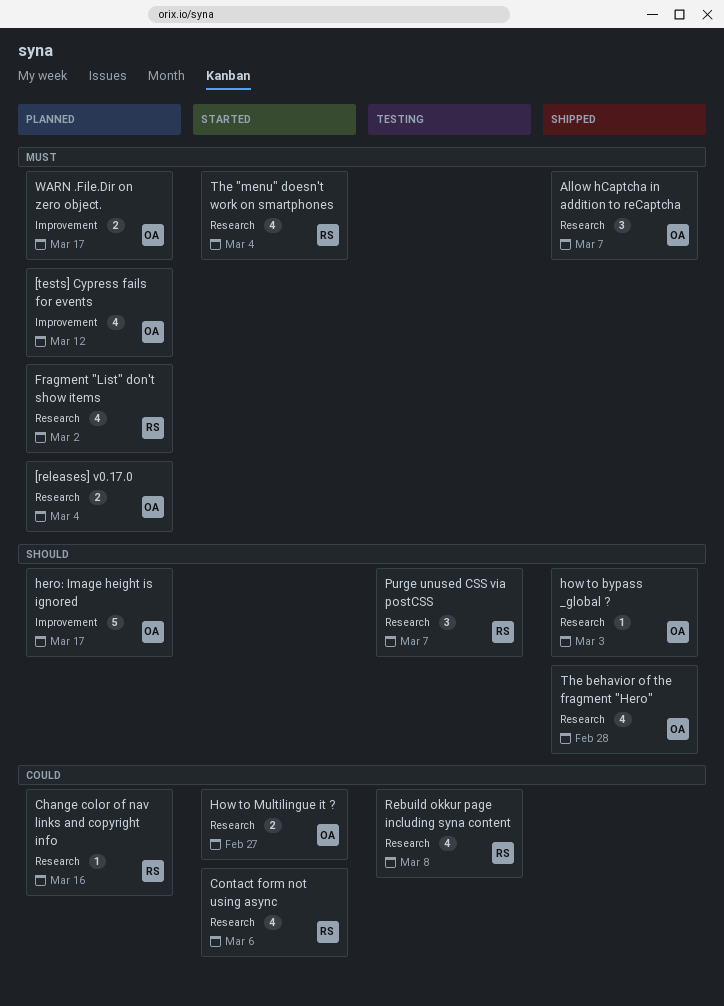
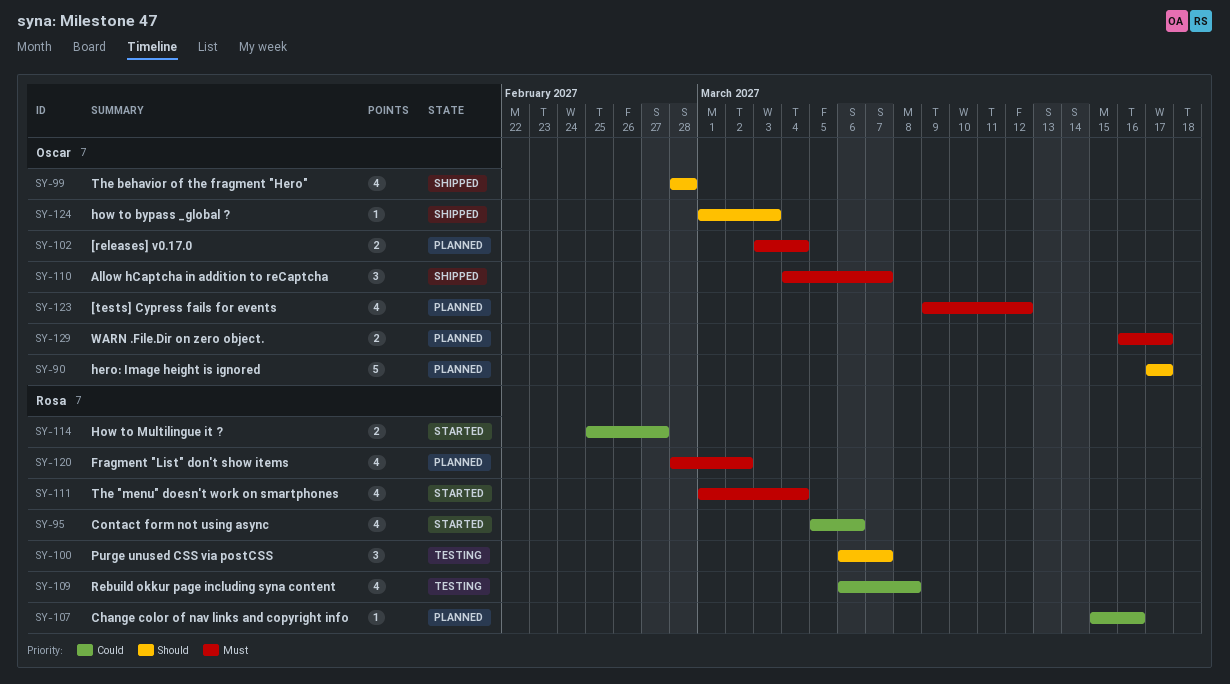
How to Multilingue it ?, owner: Oscar -> Rosa

